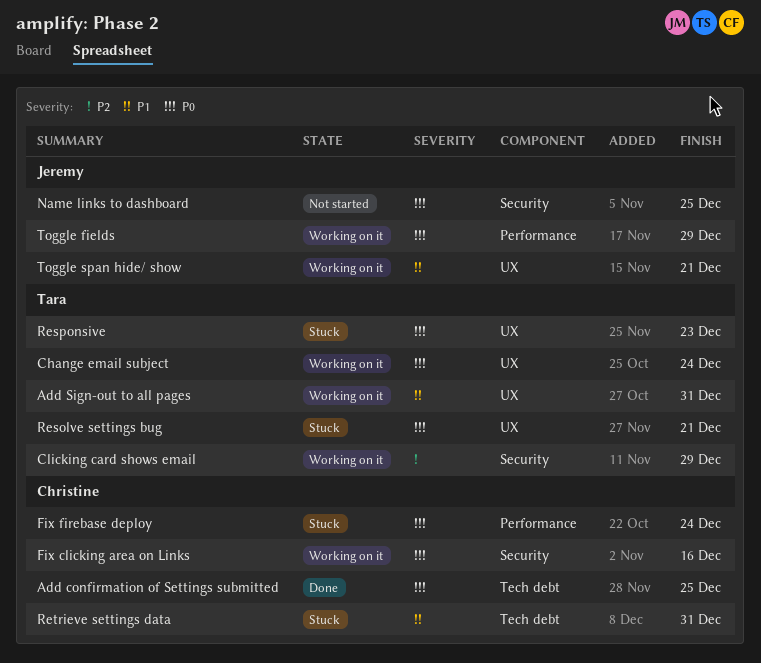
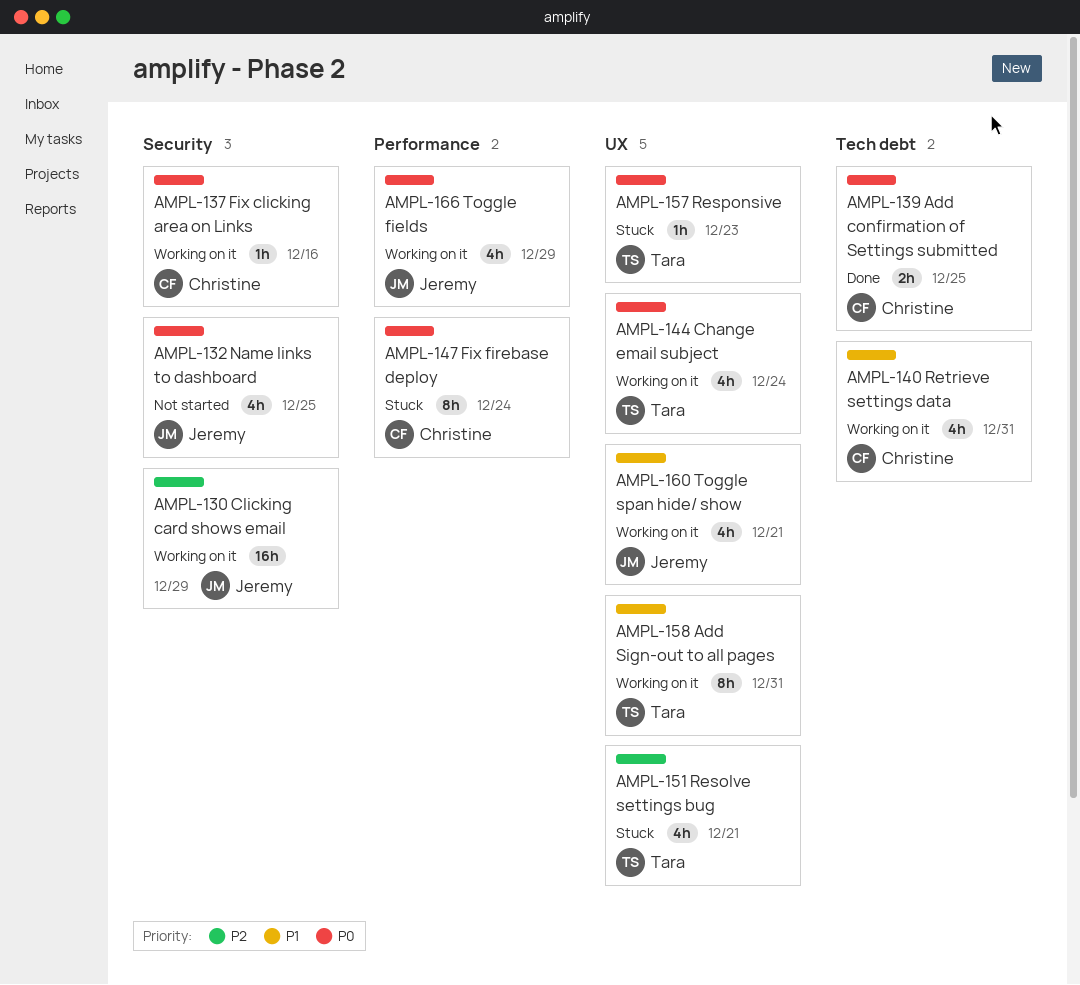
Clicking card shows email, owner: Tara -> Jeremy
Resolve settings bug, priority: P0 -> P2
Retrieve settings data, status: Stuck -> Working on it

